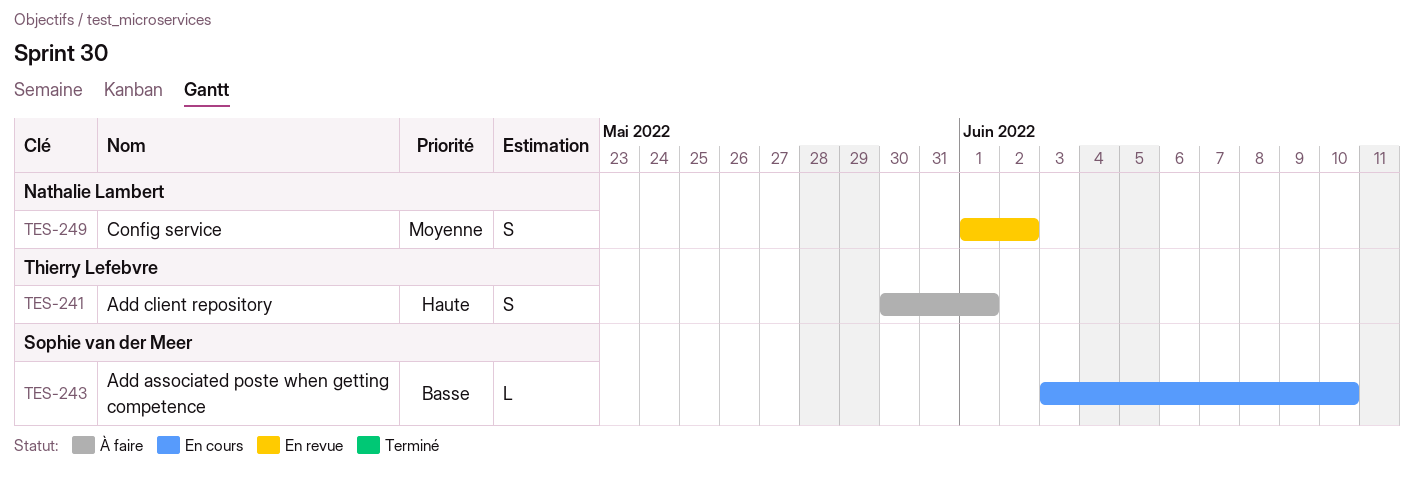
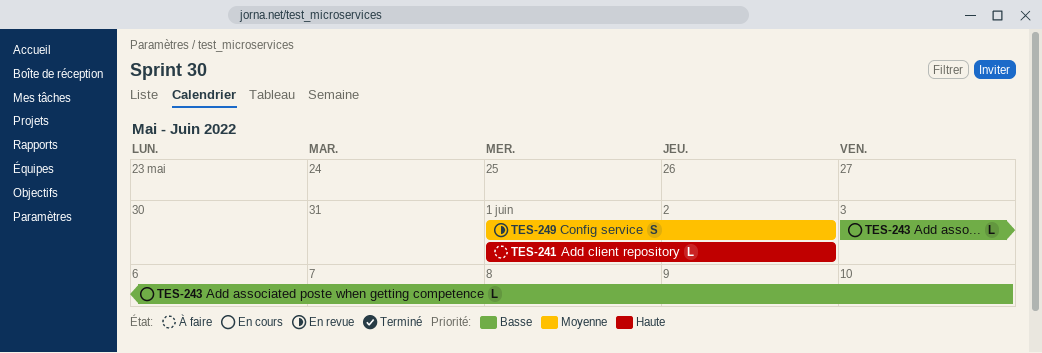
TES-241, estimate: S -> L
TES-241, start: May 30 -> Jun 1
TES-241, due: Jun 1 -> Jun 2

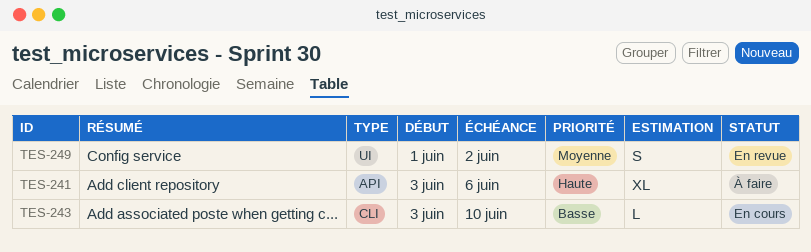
TES-241, estimate: L -> XL
TES-241, start: Jun 1 -> Jun 3
TES-241, due: Jun 2 -> Jun 6

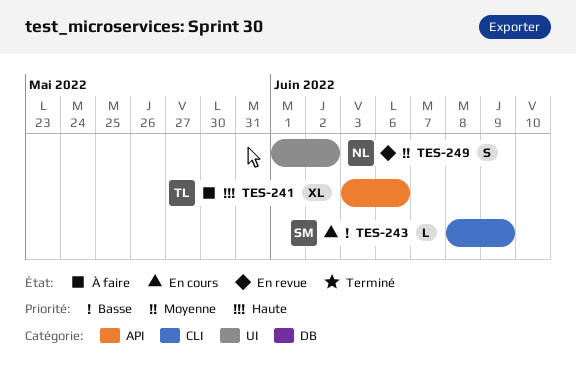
TES-243, start: Jun 3 -> Jun 8
TES-243, due: Jun 10 -> Jun 9

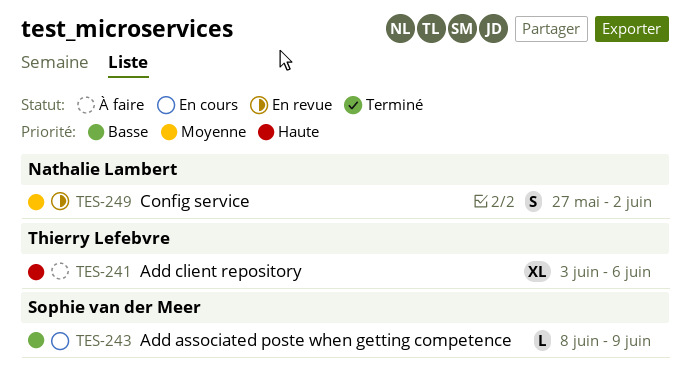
TES-249, start: Jun 1 -> May 27

